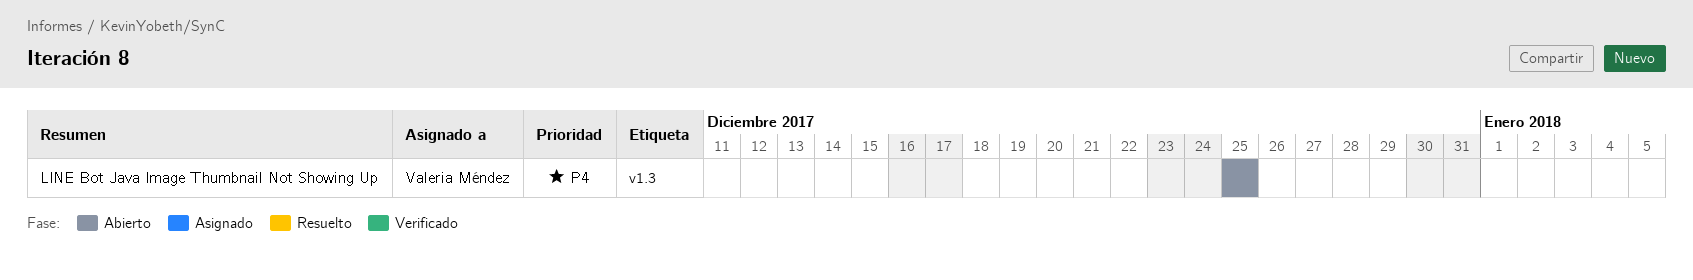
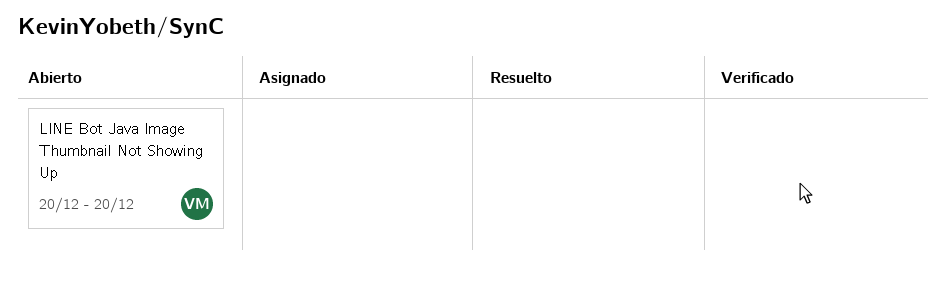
LINE Bot Java Image Thumbnail Not Showing Up, start: Dec 25 -> Dec 20
LINE Bot Java Image Thumbnail Not Showing Up, due: Dec 25 -> Dec 20

